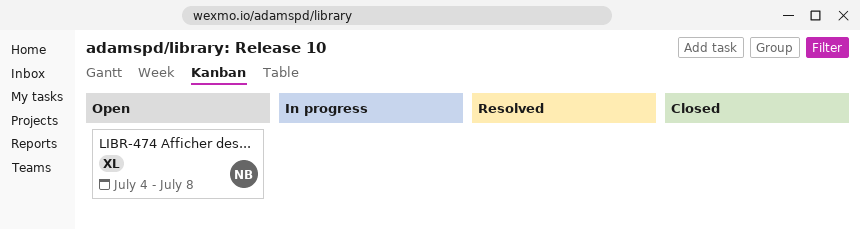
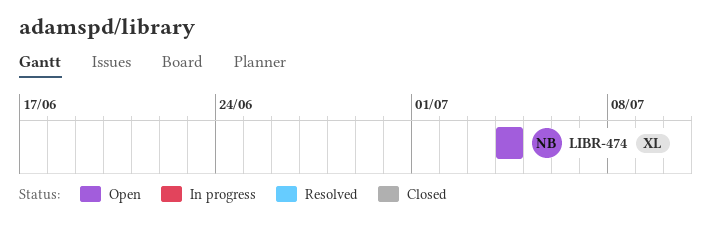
LIBR-474, due: Jul 8 -> Jul 4

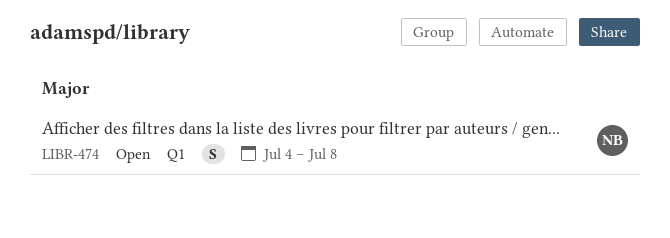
LIBR-474, estimate: XL -> S
LIBR-474, due: Jul 4 -> Jul 8

